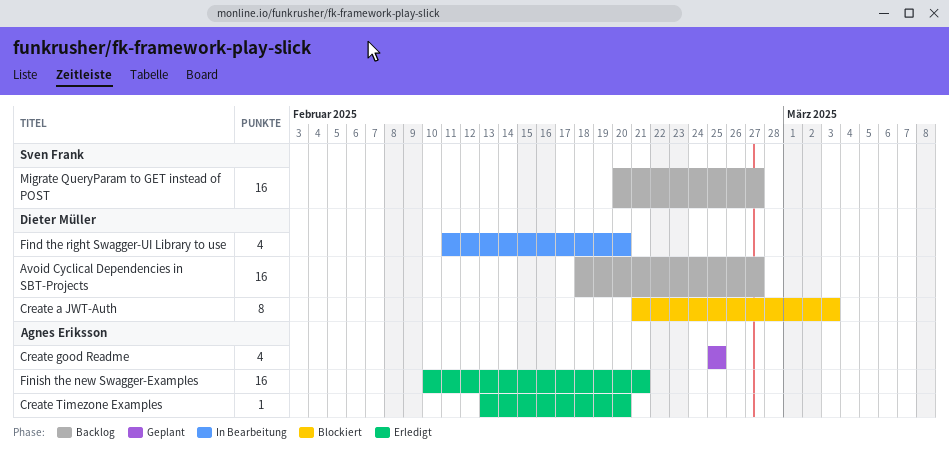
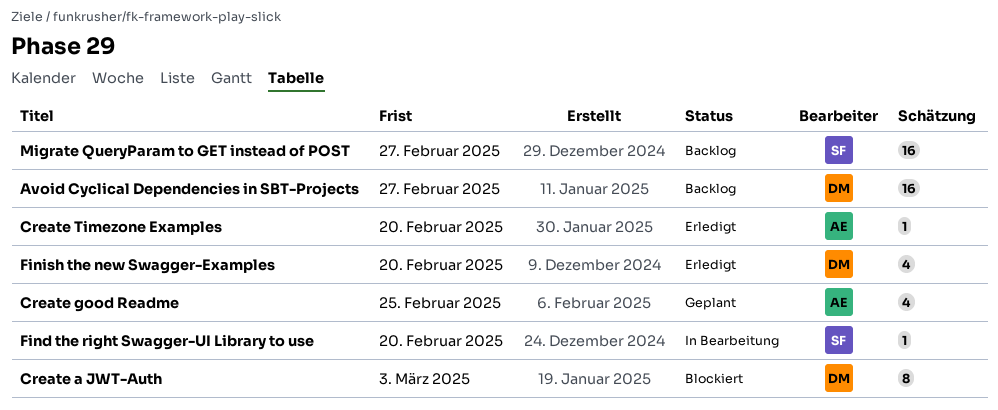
Find the right Swagger-UI Library to use, owner: Dieter Müller -> Sven Frank
Find the right Swagger-UI Library to use, estimate: 4 -> 1
Finish the new Swagger-Examples, owner: Agnes Eriksson -> Dieter Müller
Finish the new Swagger-Examples, estimate: 16 -> 4
Finish the new Swagger-Examples, due: Feb 21 -> Feb 20

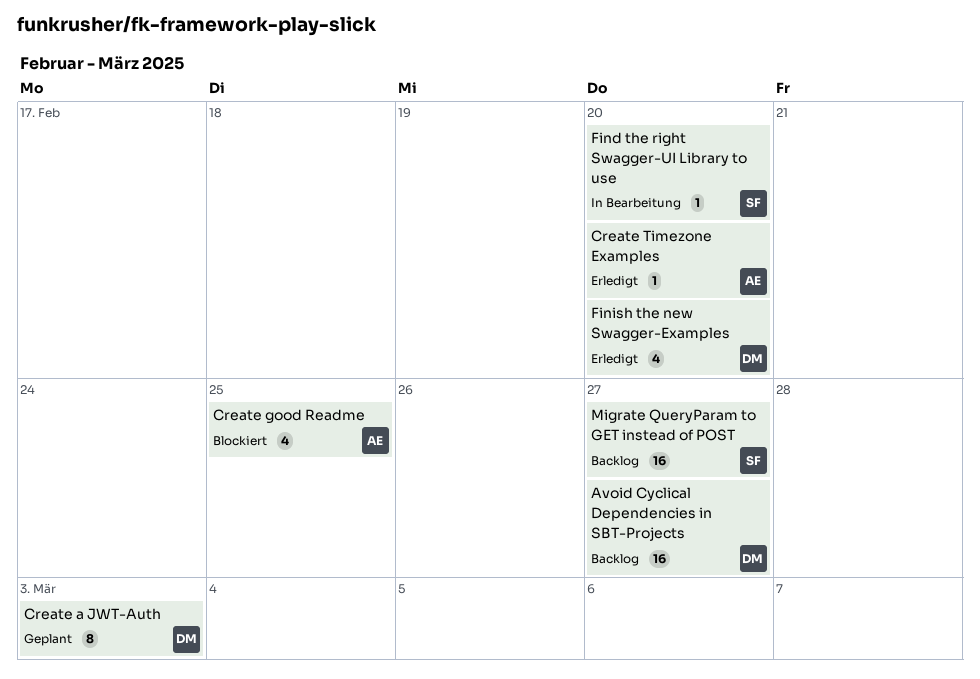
Create a JWT-Auth, status: Blockiert -> Geplant
Create good Readme, status: Geplant -> Blockiert

